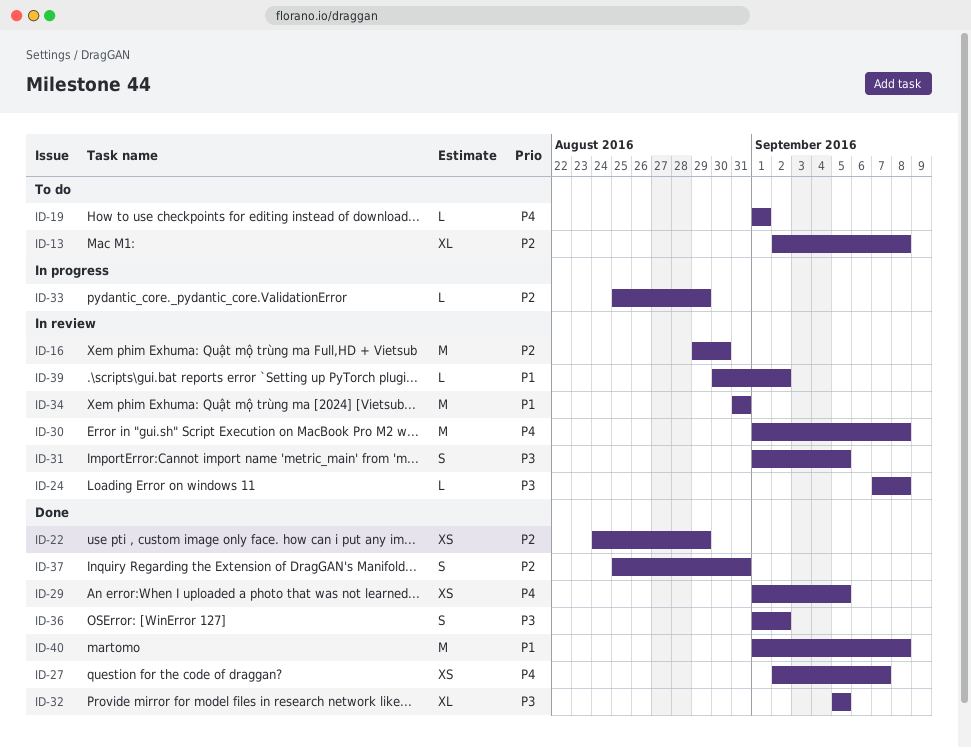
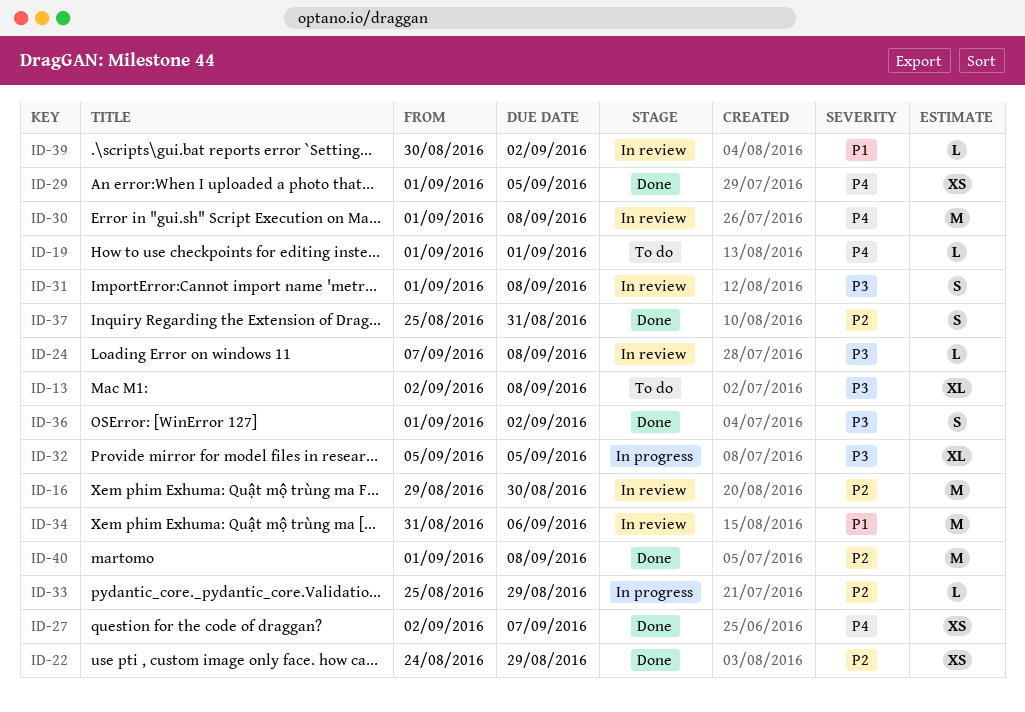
ID-13, priority: P2 -> P3
ID-31, due: Sep 5 -> Sep 8
ID-32, status: Done -> In progress
ID-34, due: Aug 31 -> Sep 6
ID-40, priority: P1 -> P2

